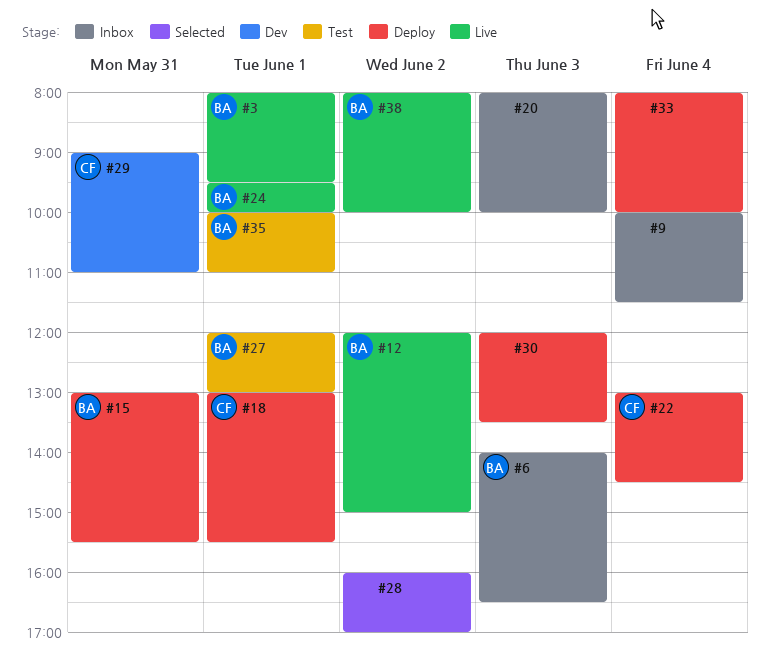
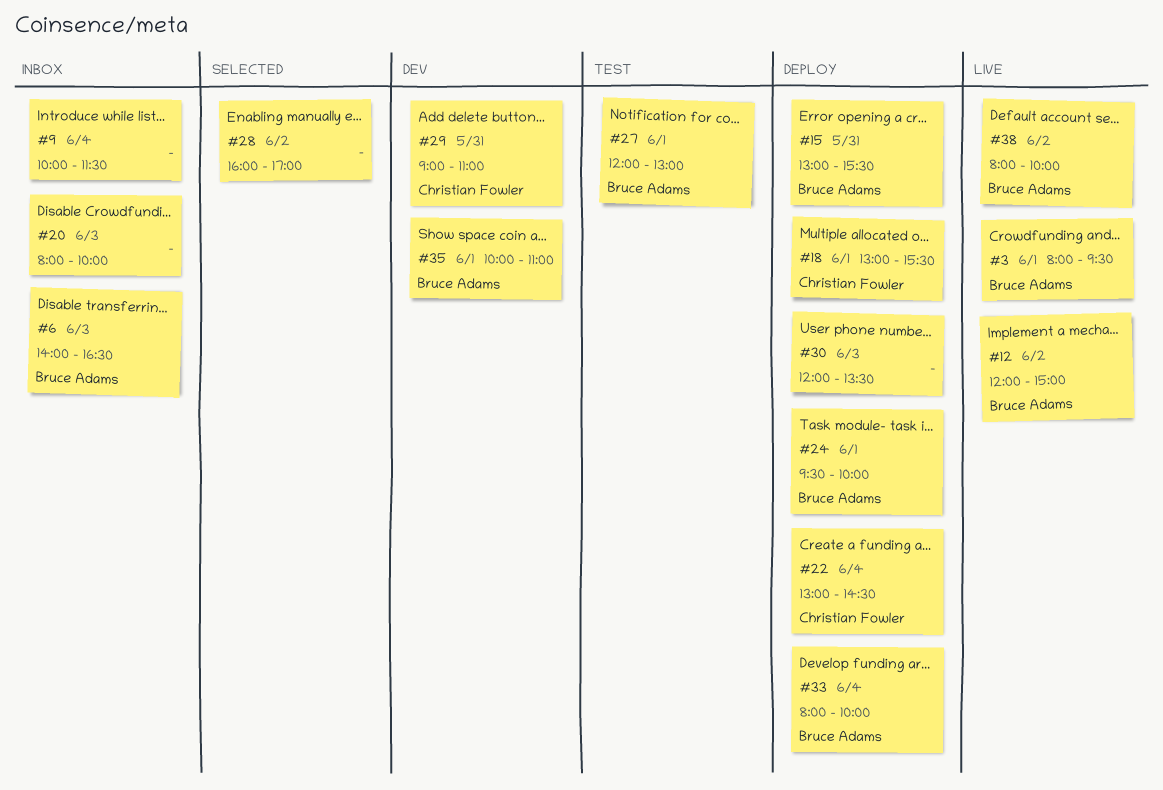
#24, status: Live -> Deploy
#33, owner: none -> Bruce Adams
#35, status: Test -> Dev

